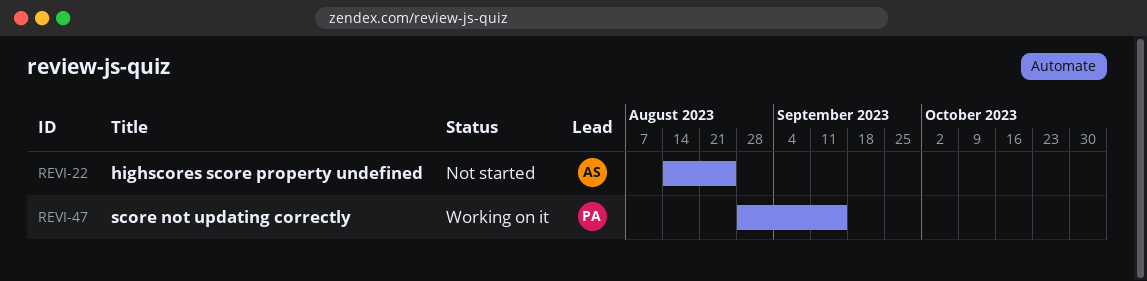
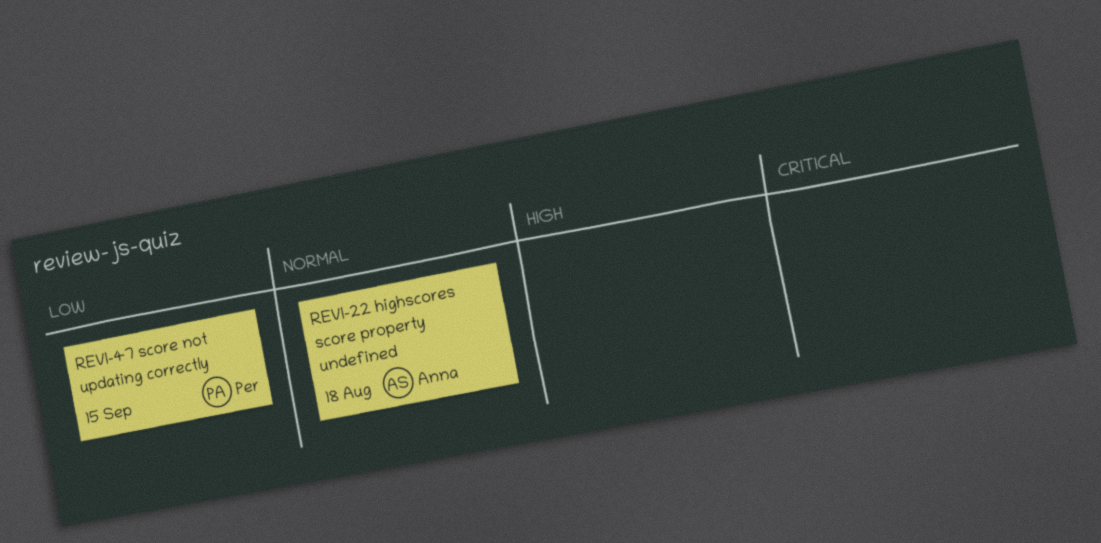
REVI-22, due: Aug 25 -> Aug 18

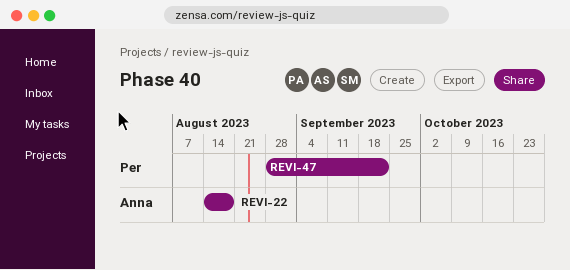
REVI-47, due: Sep 15 -> Sep 22

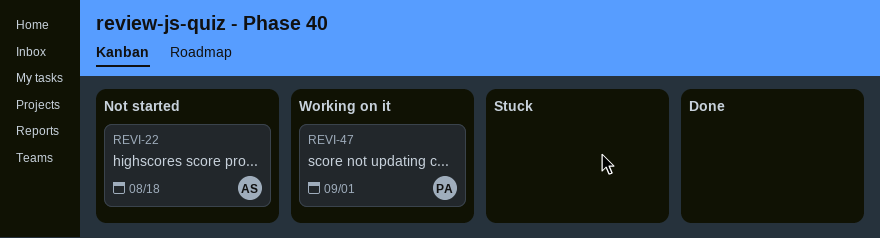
REVI-47, due: Sep 22 -> Sep 1

